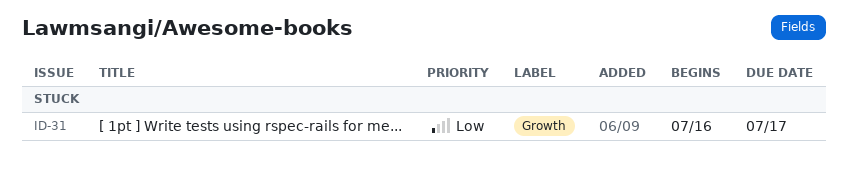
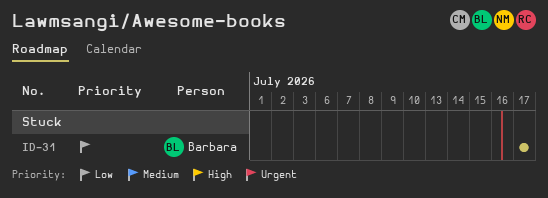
ID-31, start: Jul 16 -> Jul 17

